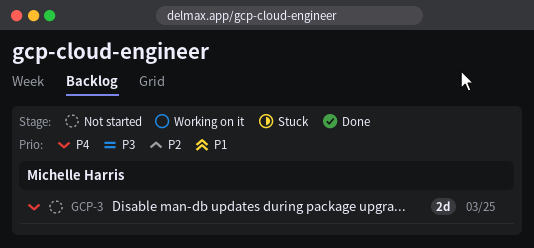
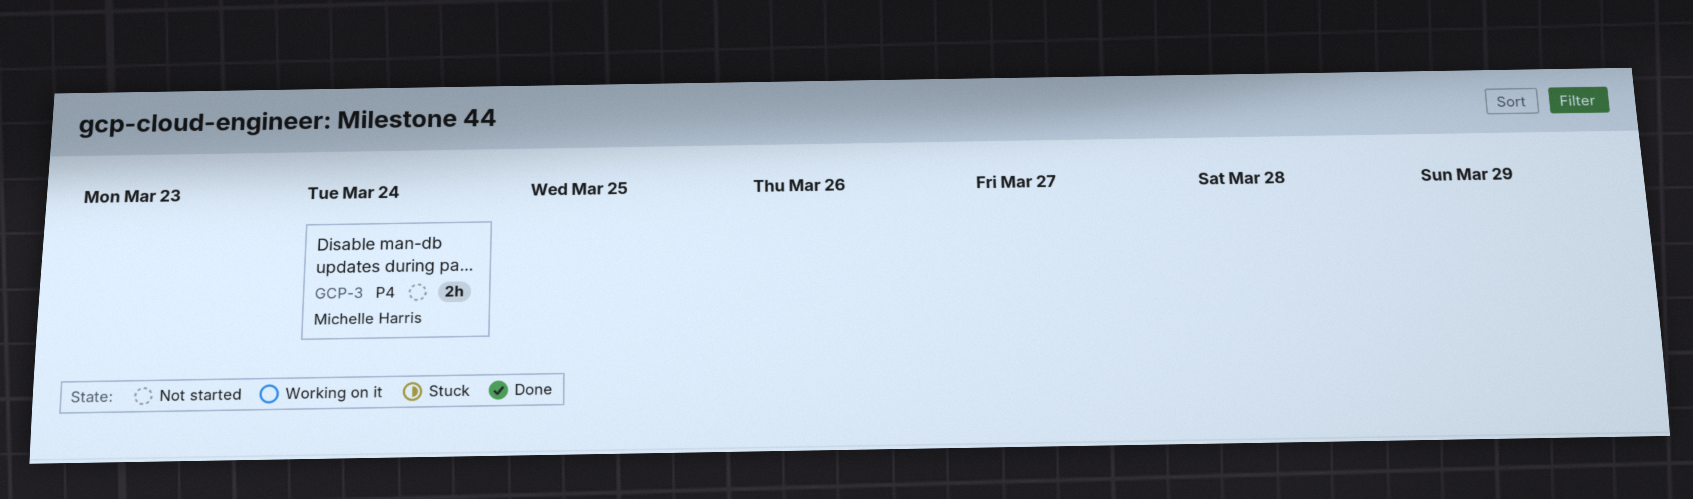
GCP-3, estimate: 2d -> 2h
GCP-3, due: Mar 25 -> Mar 24

